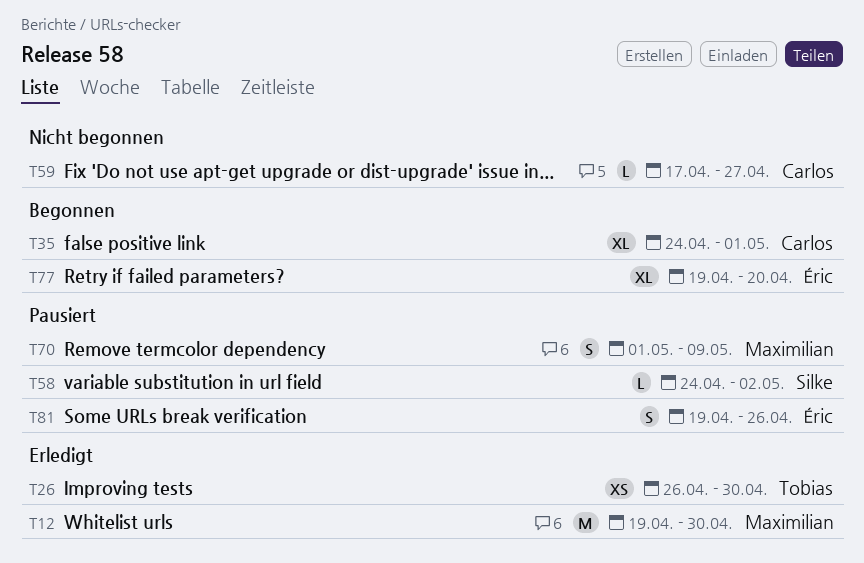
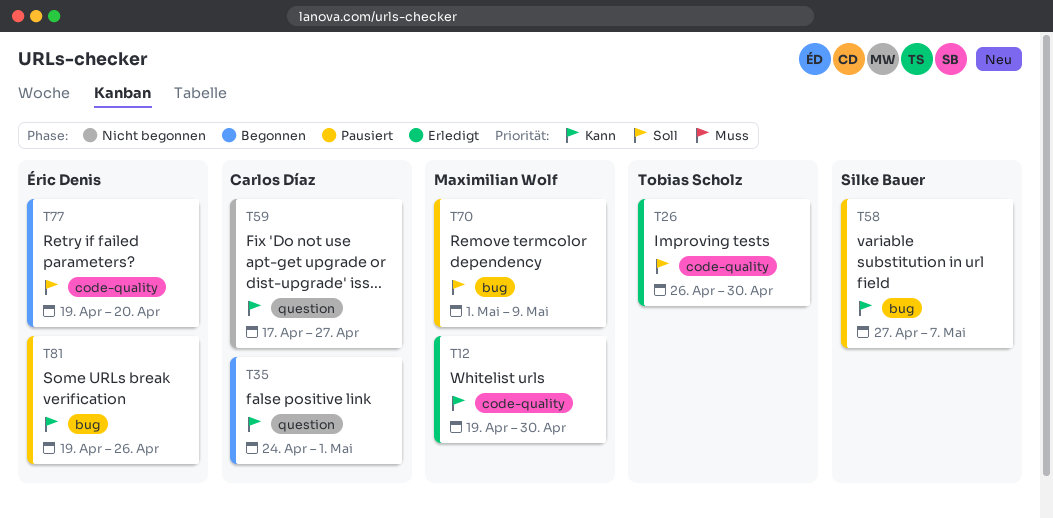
T58, start: Apr 24 -> Apr 27
T58, due: May 2 -> May 7

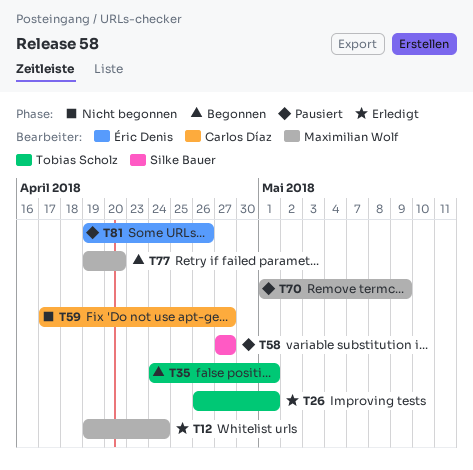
T12, due: Apr 30 -> Apr 24
T26, due: Apr 30 -> May 1
T35, owner: Carlos Díaz -> Tobias Scholz
T58, due: May 7 -> Apr 27
T77, owner: Éric Denis -> Maximilian Wolf

